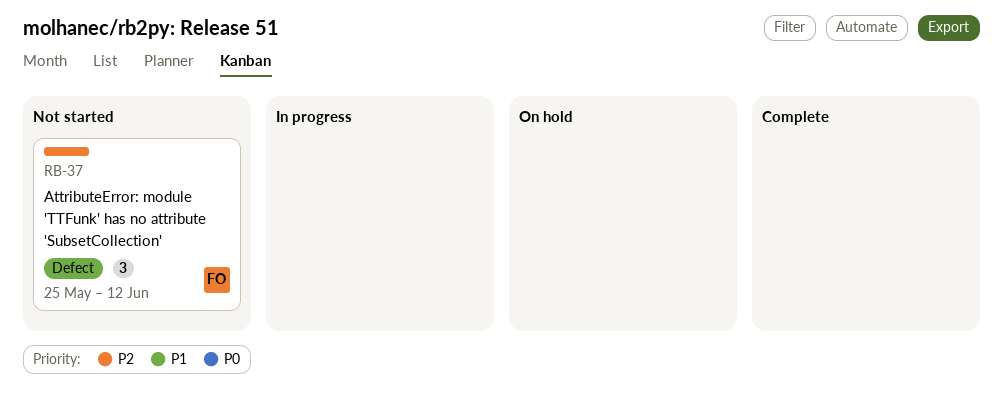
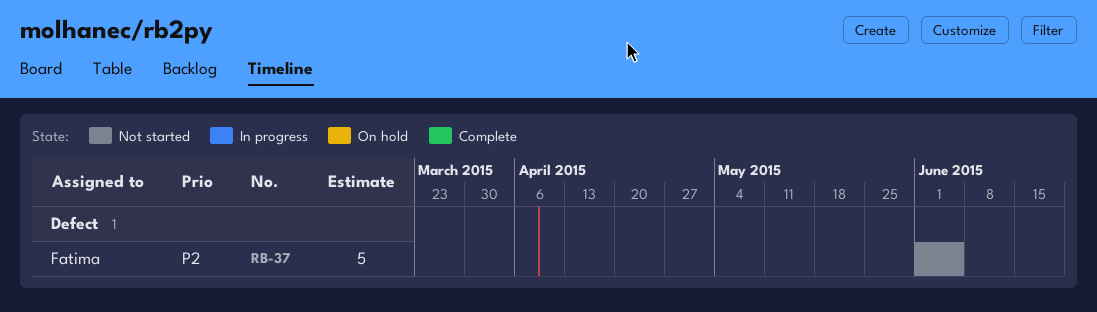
RB-37, estimate: 3 -> 5
RB-37, start: May 25 -> Jun 1
RB-37, due: Jun 12 -> Jun 5

